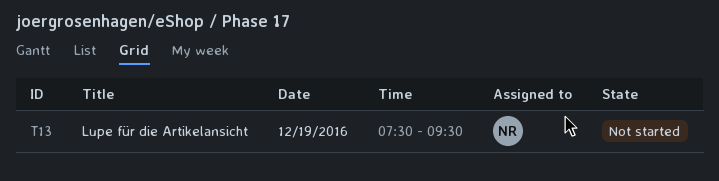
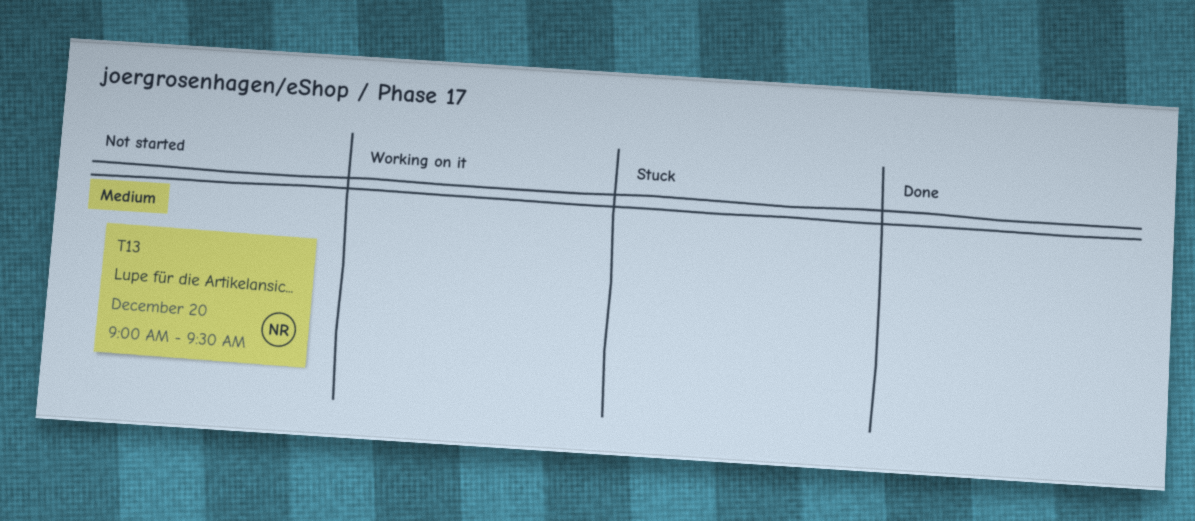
T13, day: Dec 19 -> Dec 20
T13, begins: 07:30 -> 09:00

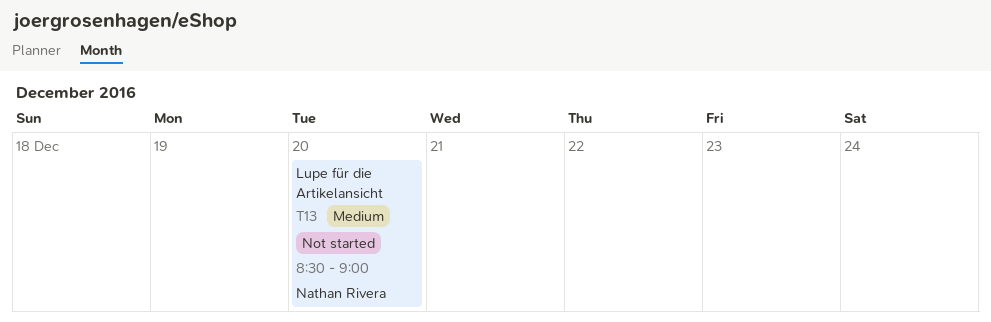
T13, begins: 09:00 -> 08:30
T13, ends: 09:30 -> 09:00

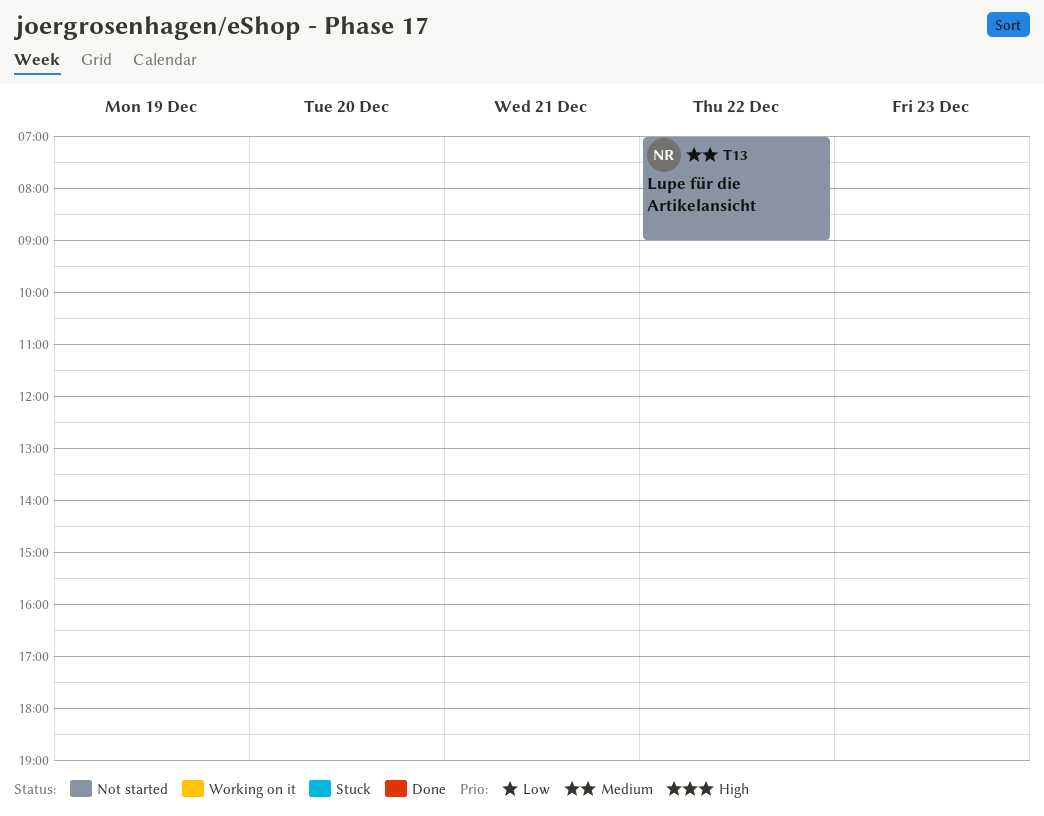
T13, day: Dec 20 -> Dec 22
T13, begins: 08:30 -> 07:00

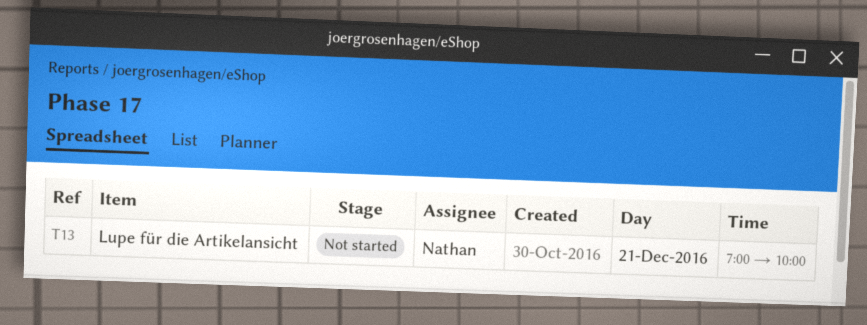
T13, day: Dec 22 -> Dec 21
T13, ends: 09:00 -> 10:00

